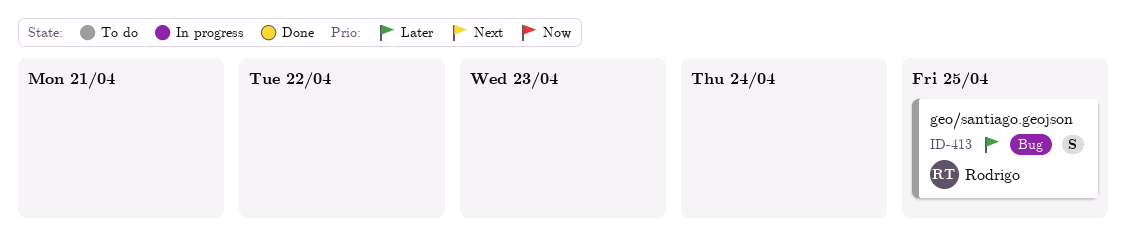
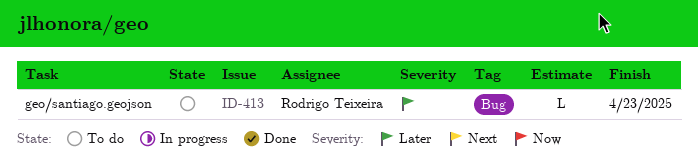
ID-413, estimate: S -> L
ID-413, due: Apr 25 -> Apr 23

